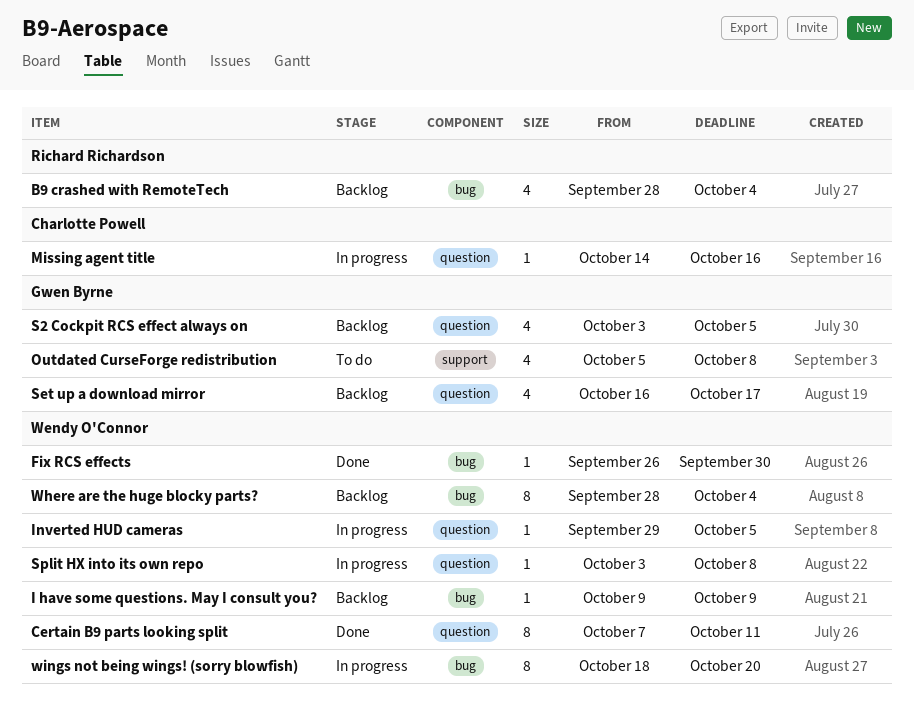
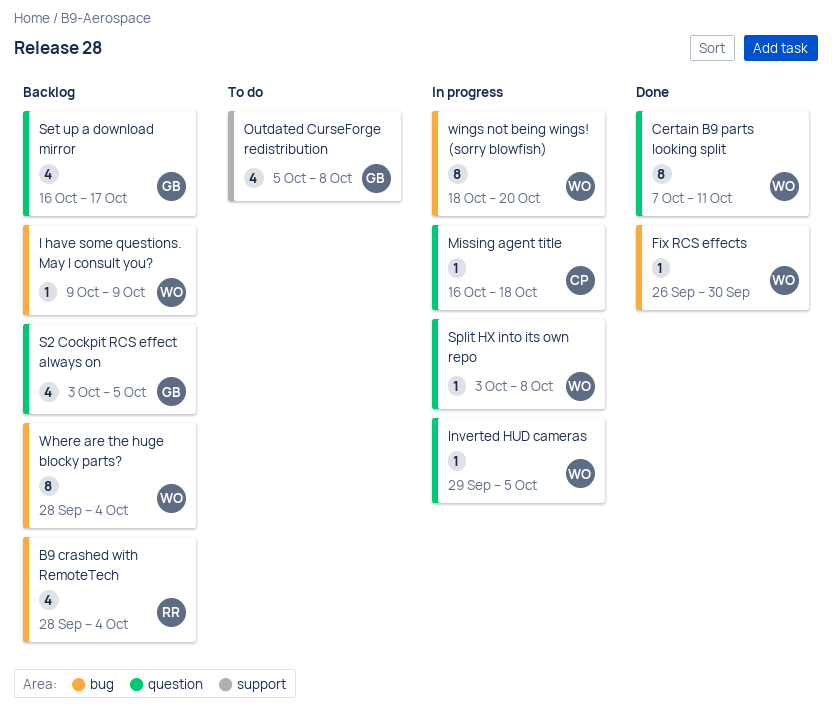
Missing agent title, start: Oct 14 -> Oct 16
Missing agent title, due: Oct 16 -> Oct 18

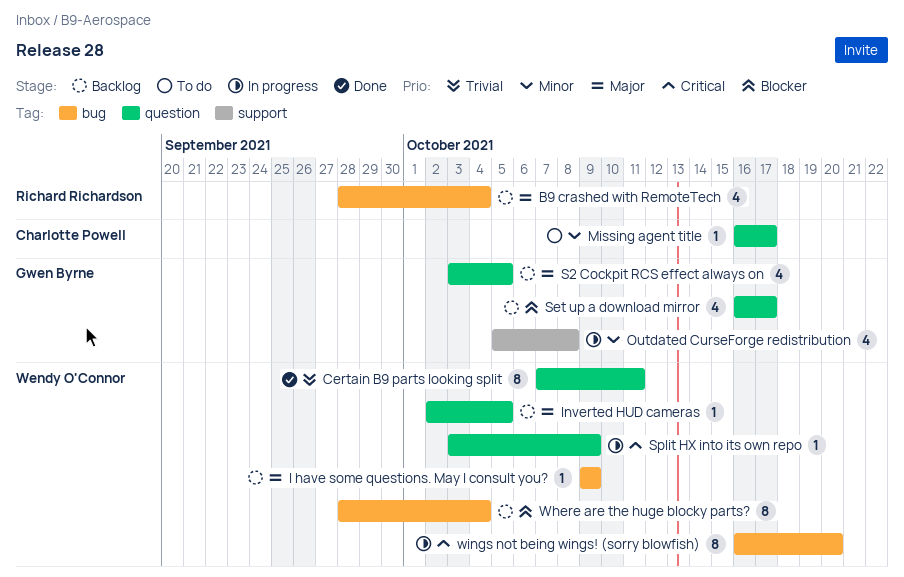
Fix RCS effects: present -> none
Inverted HUD cameras, status: In progress -> Backlog
Inverted HUD cameras, start: Sep 29 -> Oct 2
Missing agent title, status: In progress -> To do
Missing agent title, due: Oct 18 -> Oct 17
Outdated CurseForge redistribution, status: To do -> In progress
Split HX into its own repo, due: Oct 8 -> Oct 9
wings not being wings! (sorry blowfish), start: Oct 18 -> Oct 16

